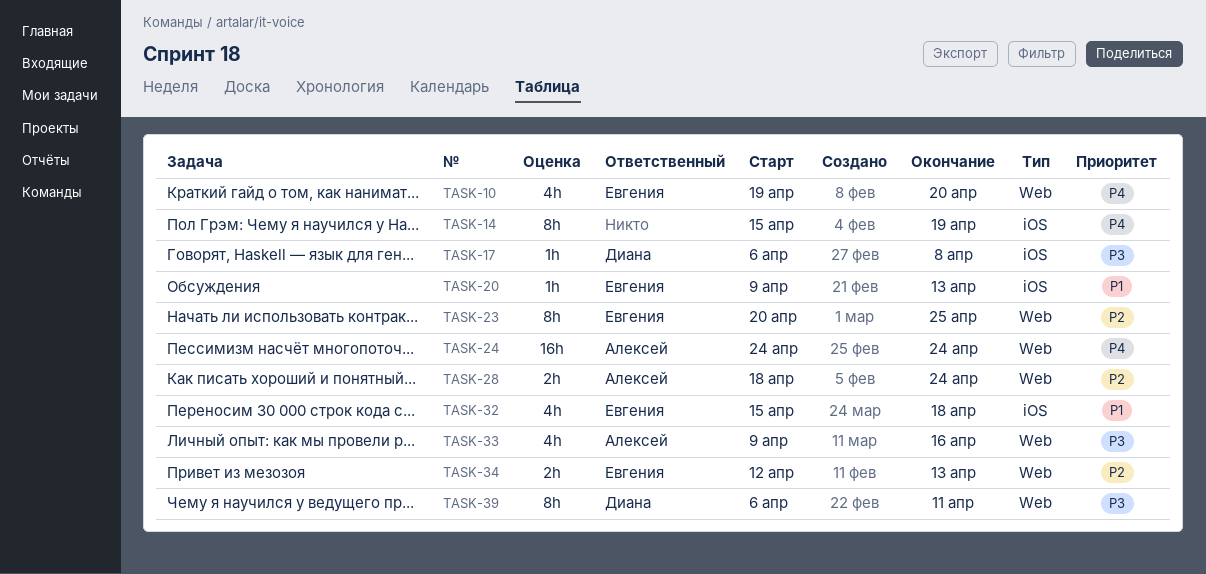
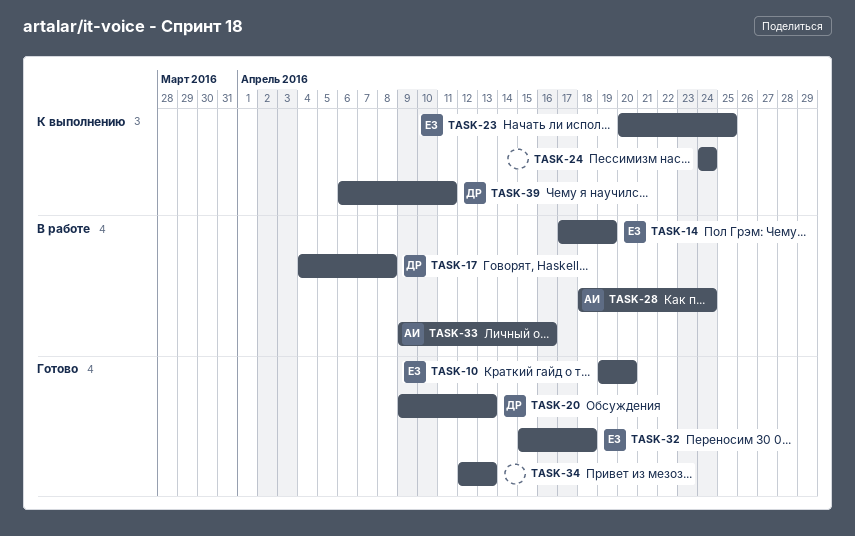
TASK-14, owner: none -> Евгения
TASK-14, start: Apr 15 -> Apr 17
TASK-17, start: Apr 6 -> Apr 4
TASK-20, owner: Евгения -> Диана
TASK-24, owner: Алексей -> none
TASK-34, owner: Евгения -> none

